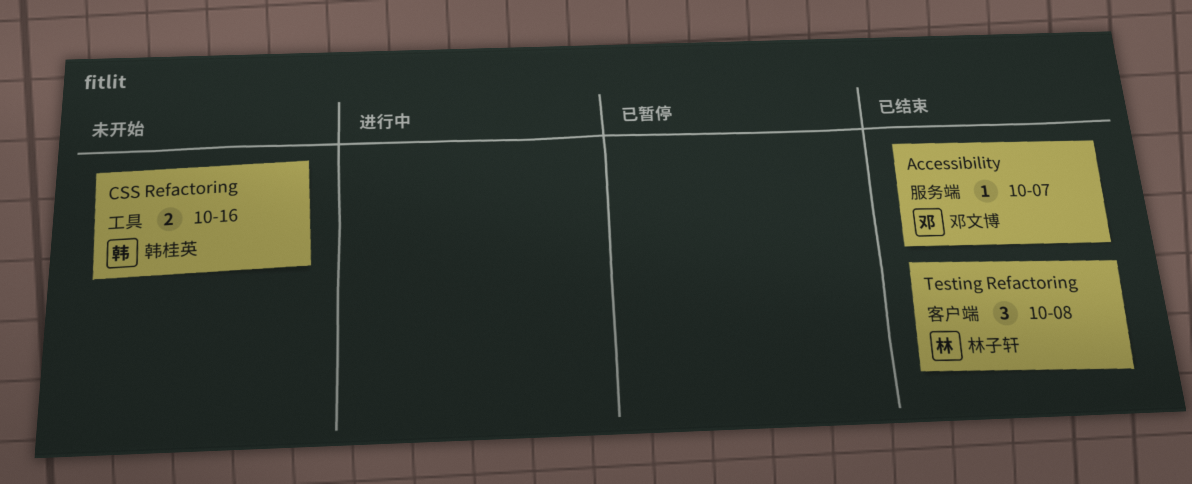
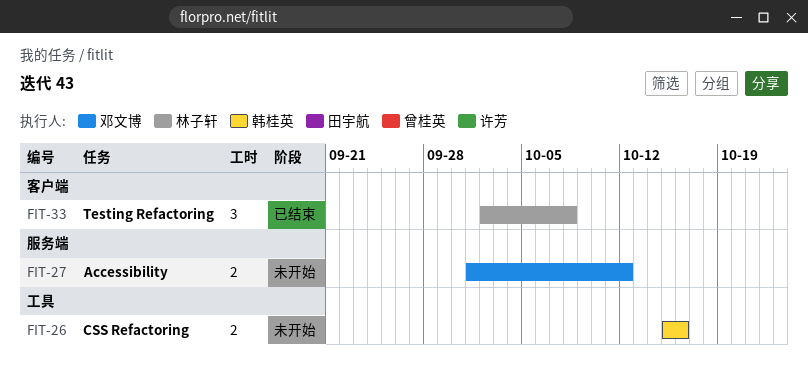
Accessibility, status: 已结束 -> 未开始
Accessibility, estimate: 1 -> 2
Accessibility, due: Oct 7 -> Oct 12

